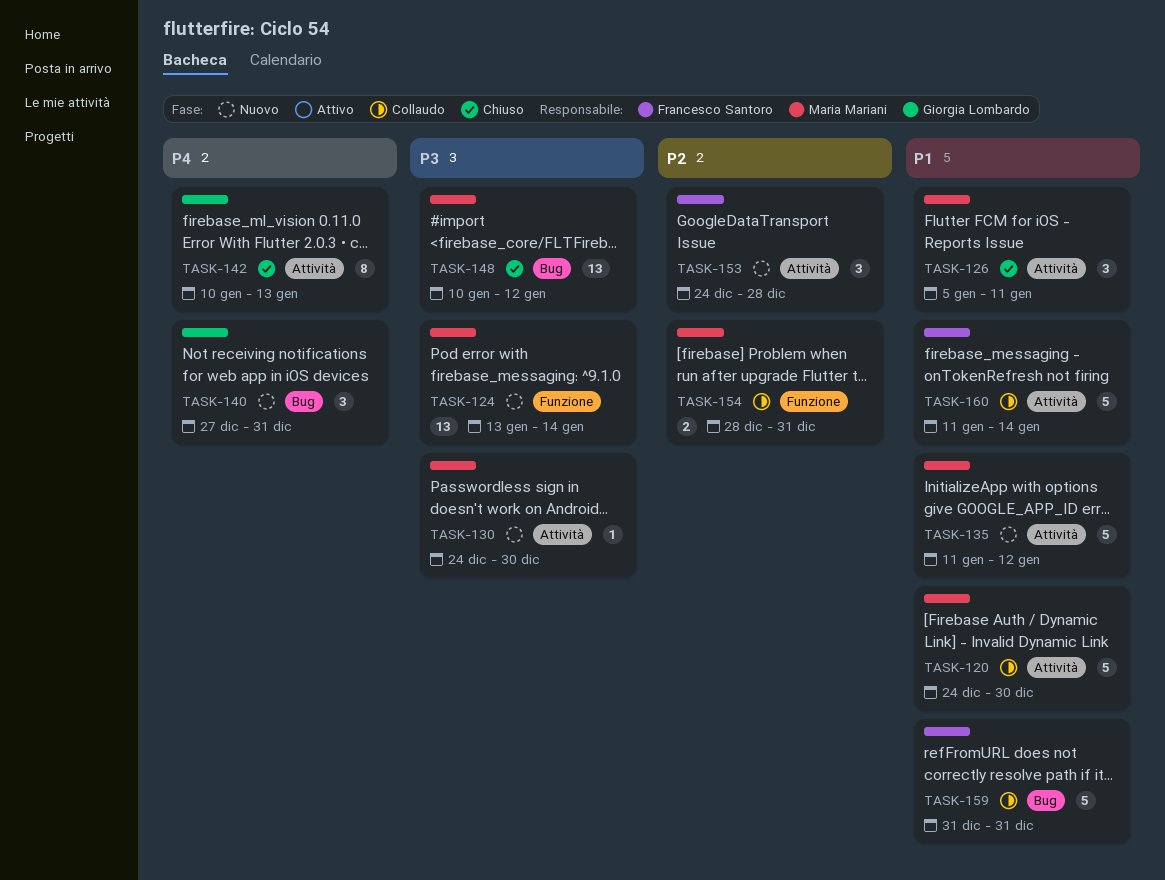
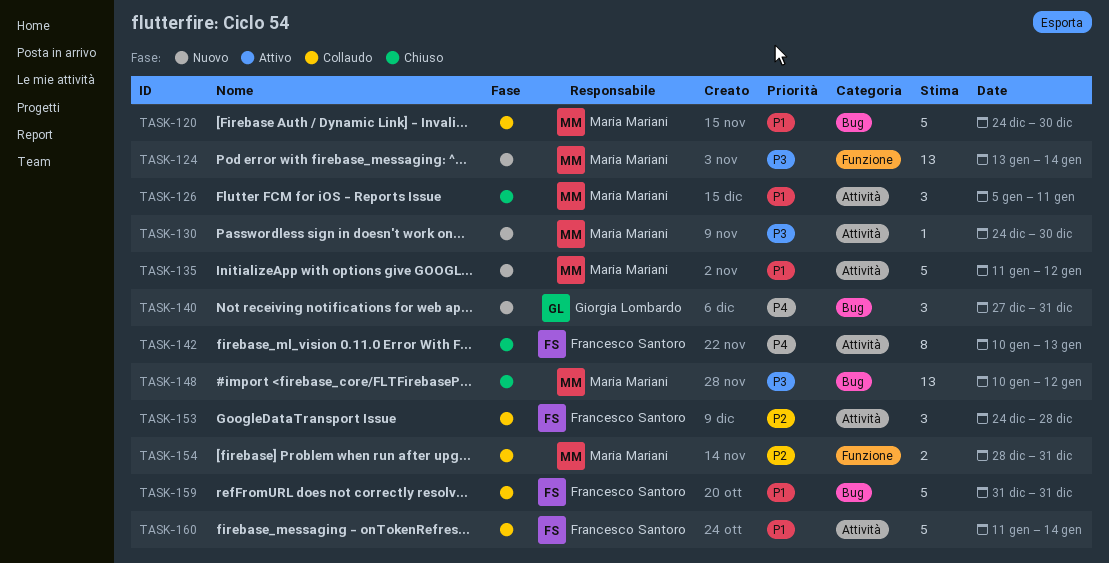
TASK-120, label: Attività -> Bug
TASK-142, owner: Giorgia Lombardo -> Francesco Santoro
TASK-153, status: Nuovo -> Collaudo

